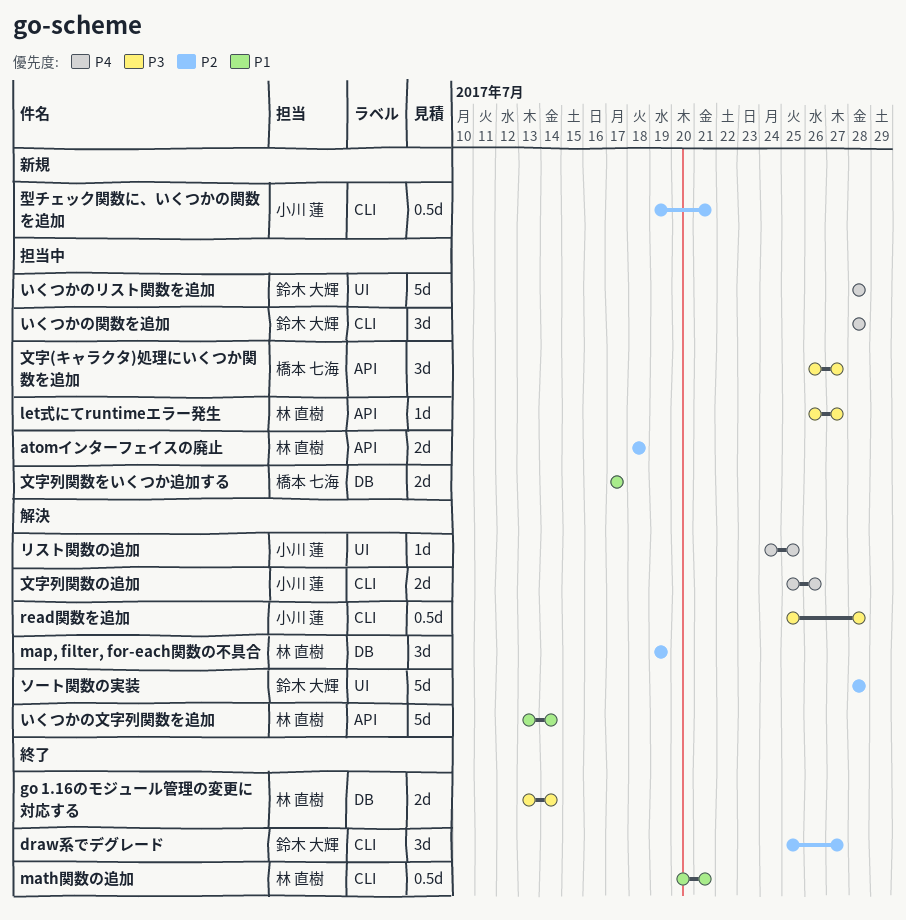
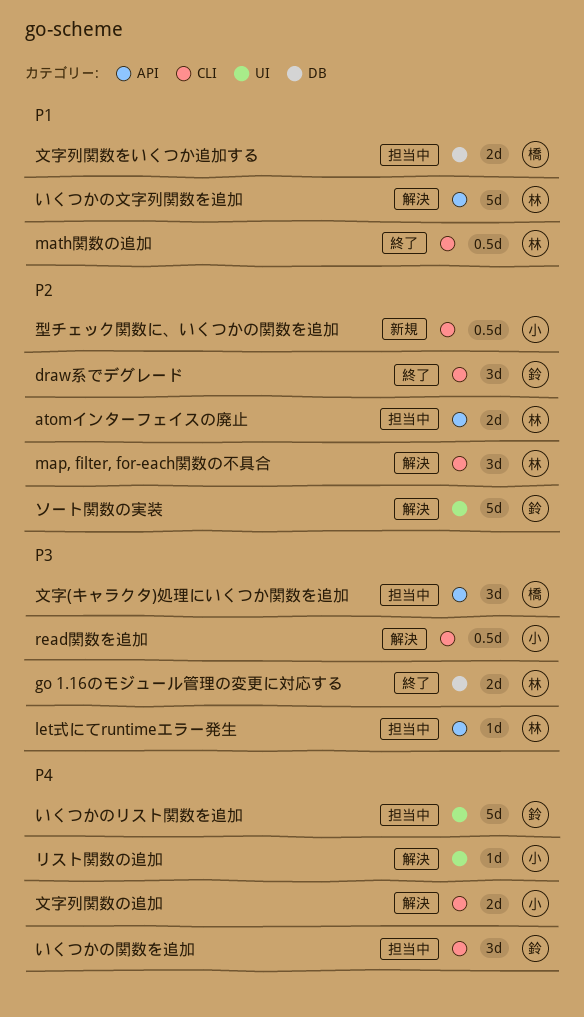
map, filter, for-each関数の不具合, label: DB -> CLI

